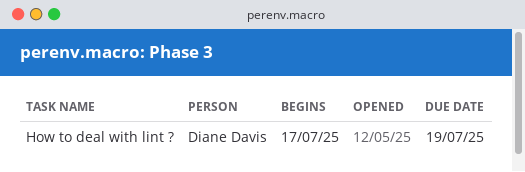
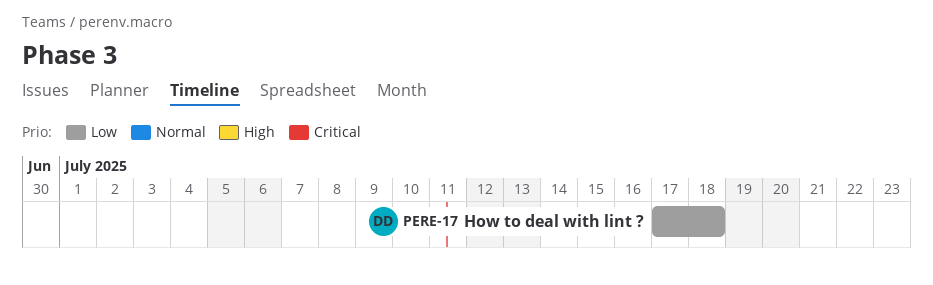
How to deal with lint ?, due: Jul 19 -> Jul 18

